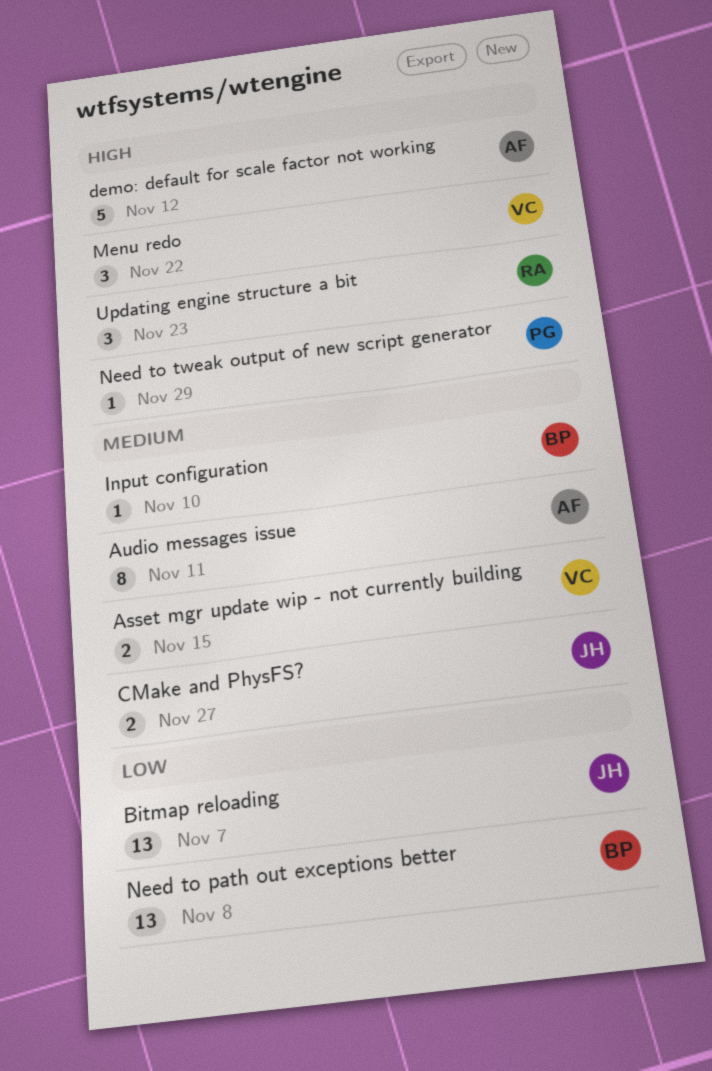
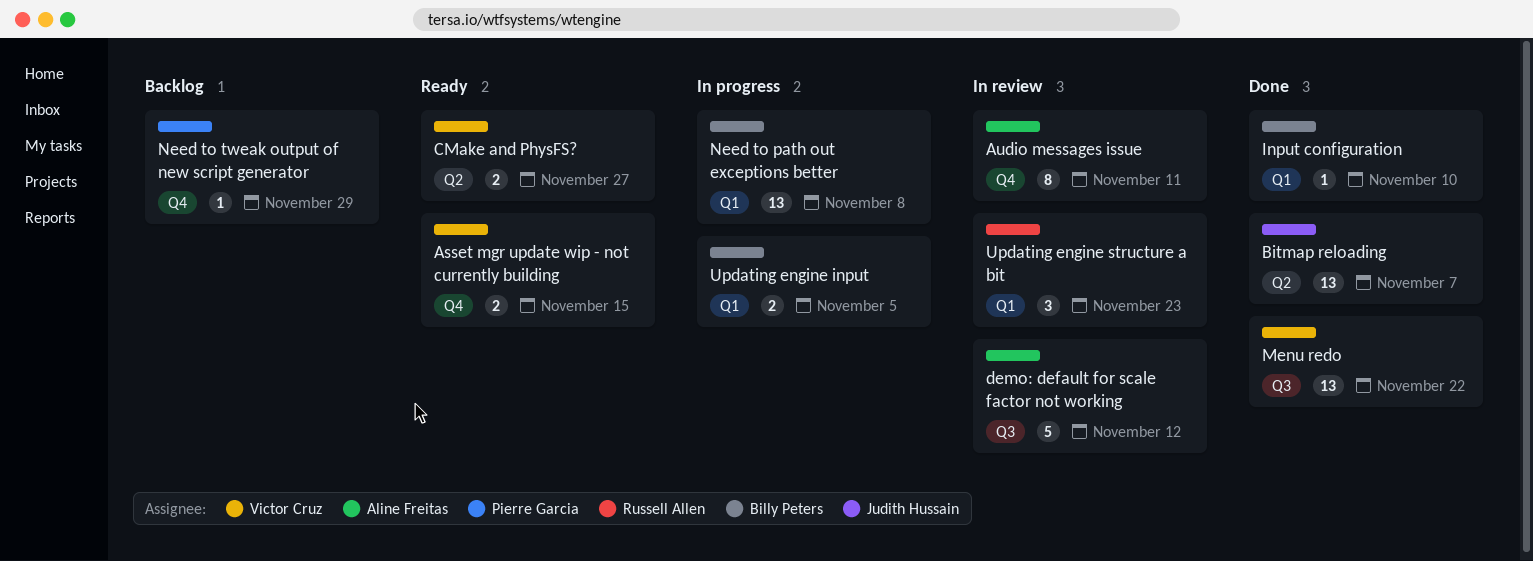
CMake and PhysFS?, owner: Judith Hussain -> Victor Cruz
Menu redo, estimate: 3 -> 13
Updating engine input: none -> present

